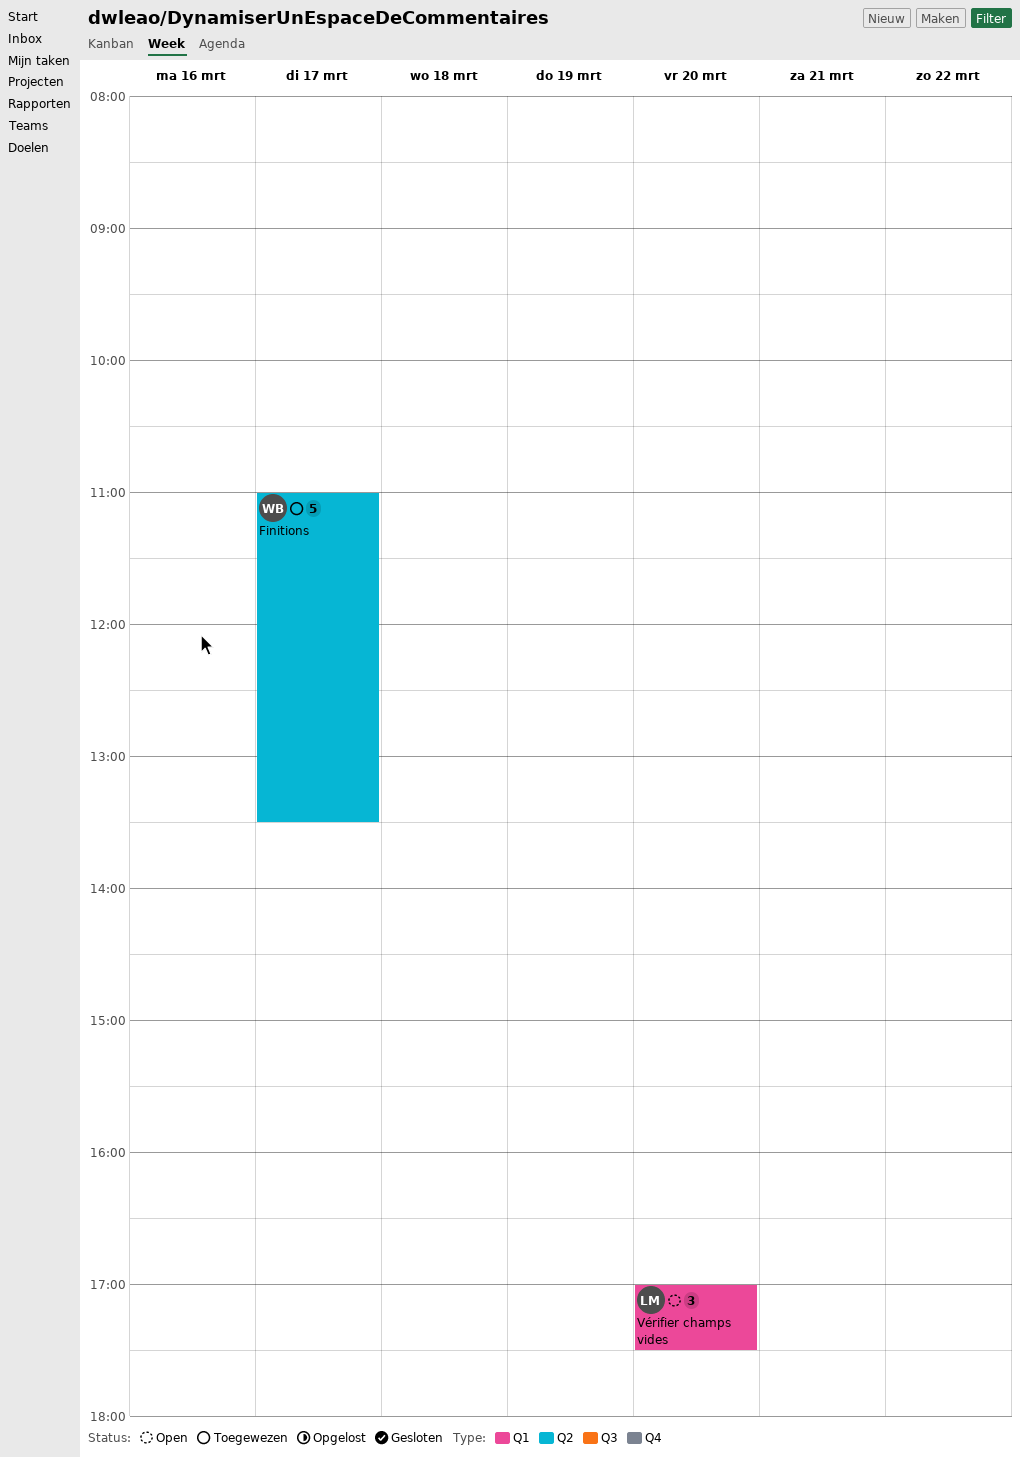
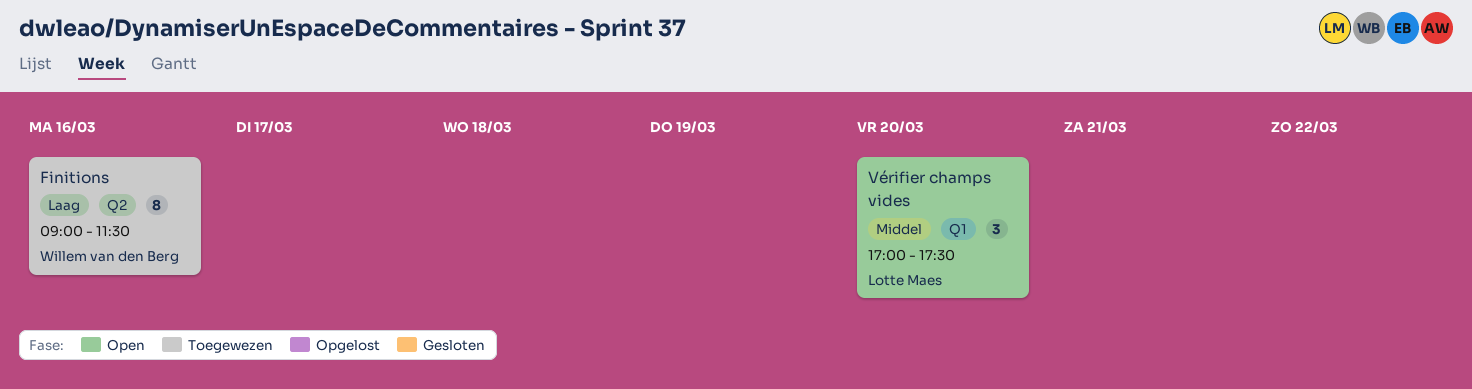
Finitions, estimate: 5 -> 8
Finitions, day: Mar 17 -> Mar 16
Finitions, begins: 11:00 -> 09:00
Finitions, ends: 13:30 -> 11:30

